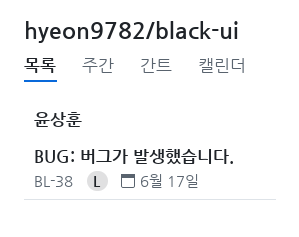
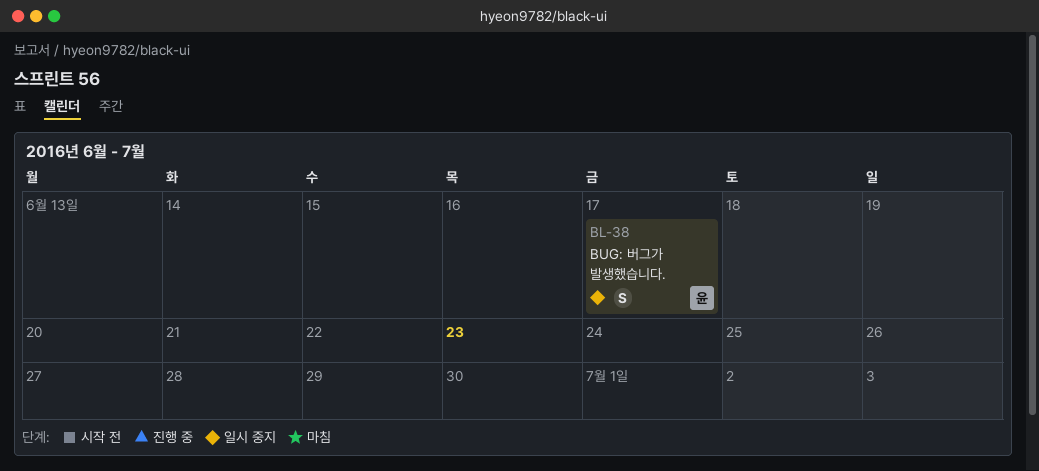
BL-38, estimate: L -> S

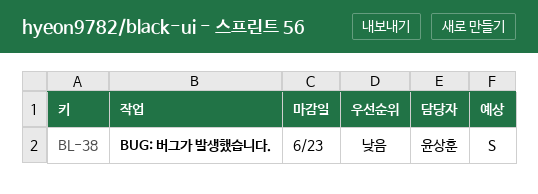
BL-38, due: Jun 17 -> Jun 23

